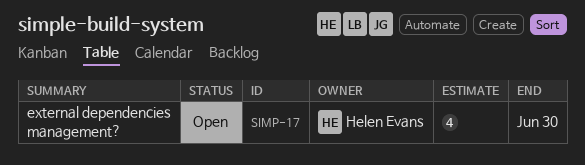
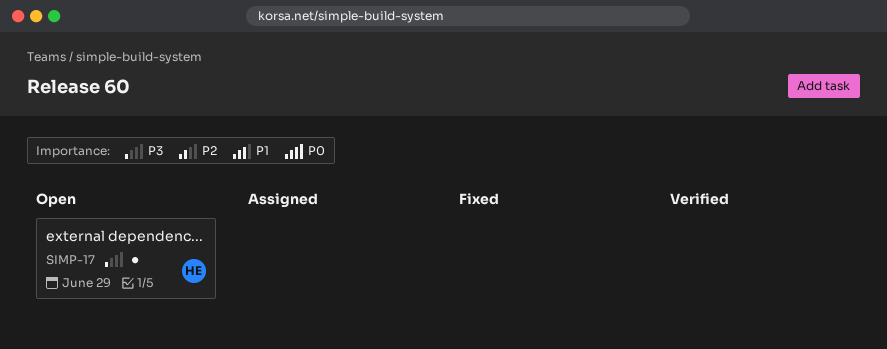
SIMP-17, estimate: 4 -> 1
SIMP-17, due: Jun 30 -> Jun 29

